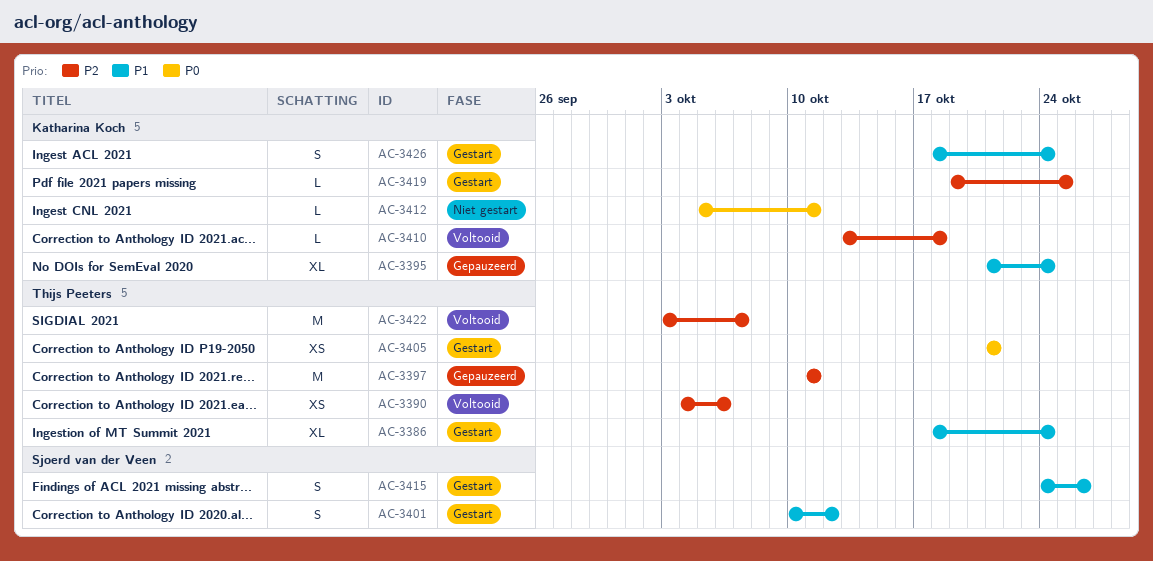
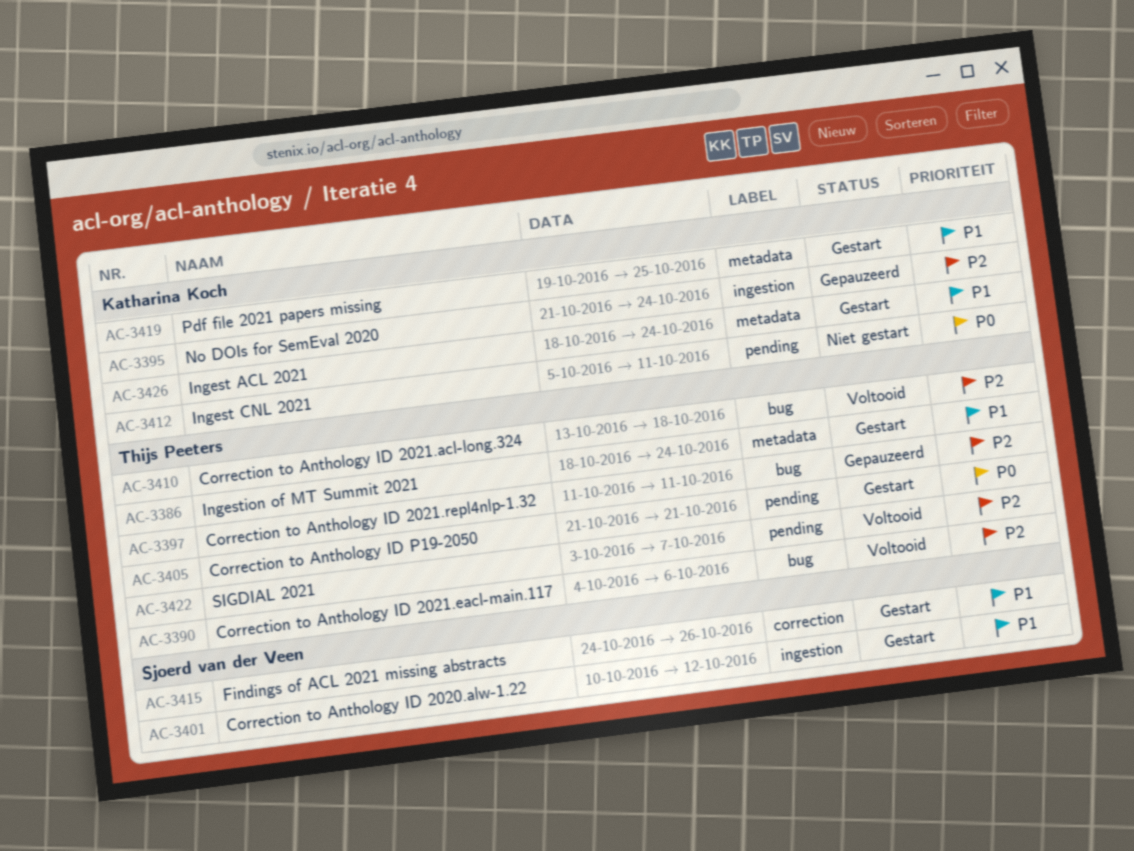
AC-3395, priority: P1 -> P2
AC-3410, owner: Katharina Koch -> Thijs Peeters
AC-3419, priority: P2 -> P1

